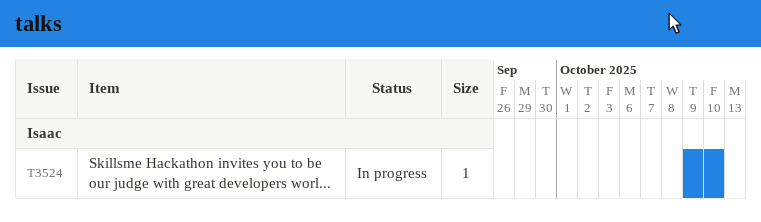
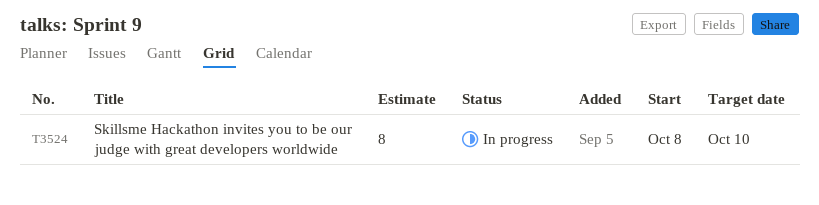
T3524, estimate: 1 -> 8
T3524, start: Oct 9 -> Oct 8

